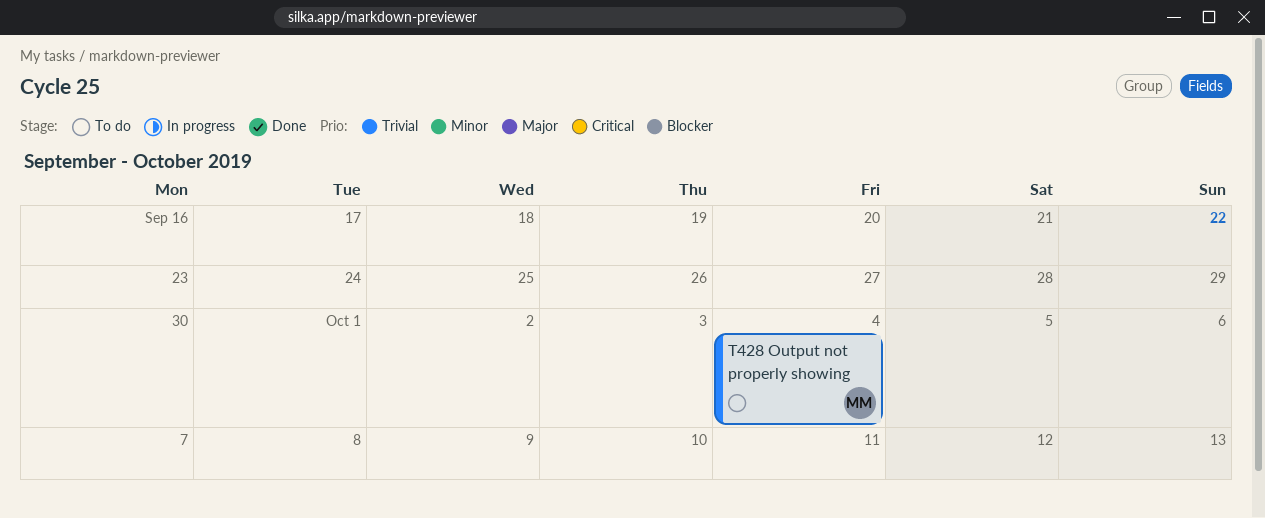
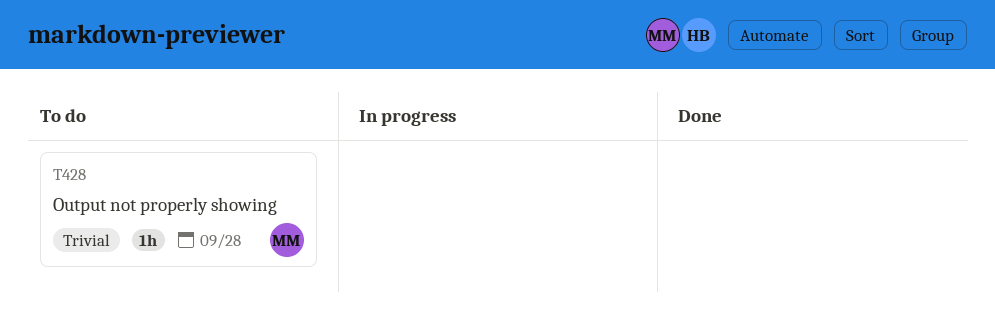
T428, due: Oct 4 -> Sep 28

